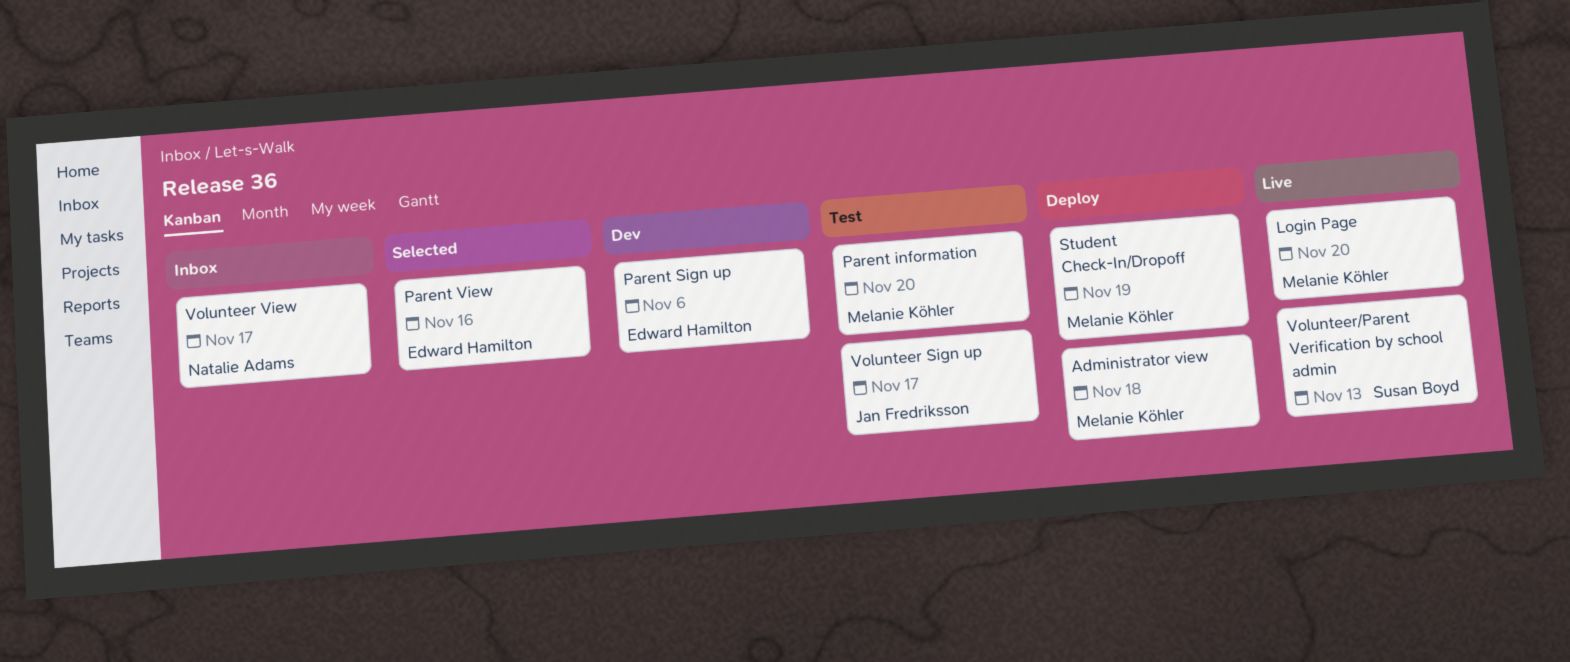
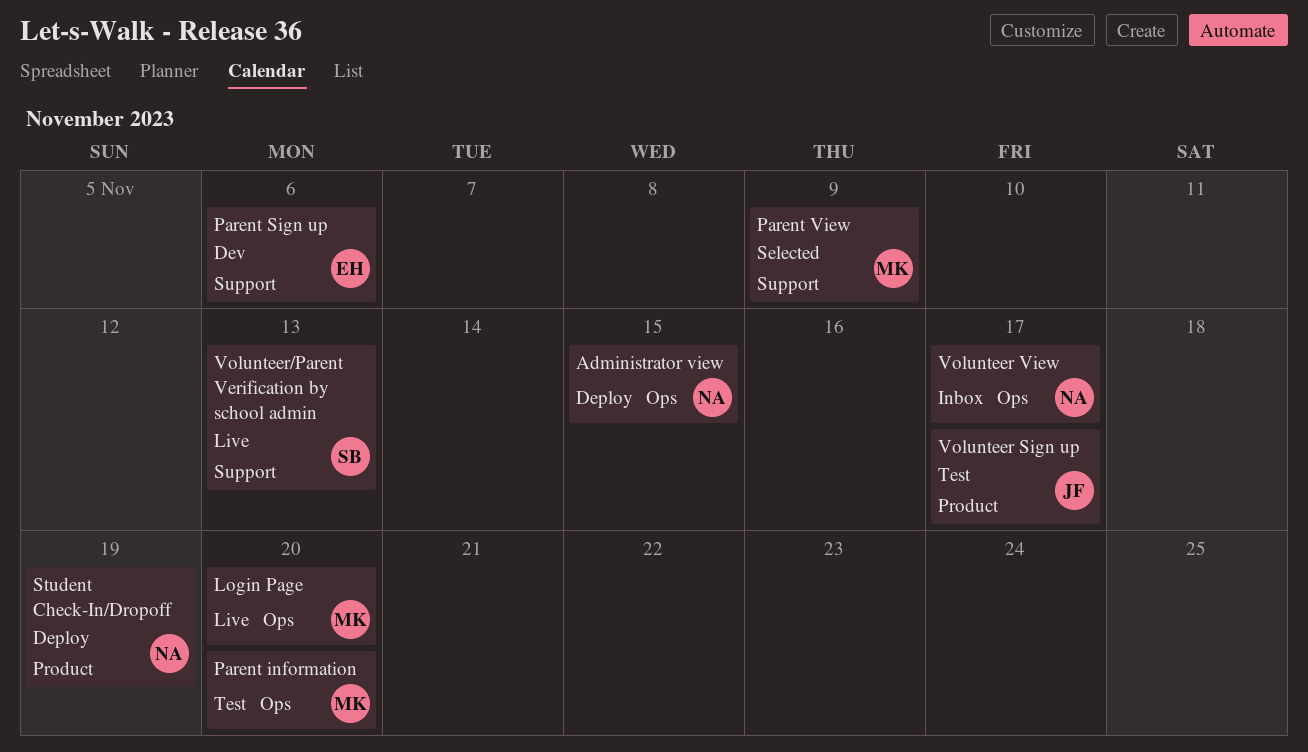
Administrator view, owner: Melanie Köhler -> Natalie Adams
Administrator view, due: Nov 18 -> Nov 15
Parent View, owner: Edward Hamilton -> Melanie Köhler
Parent View, due: Nov 16 -> Nov 9
Student Check-In/Dropoff, owner: Melanie Köhler -> Natalie Adams

